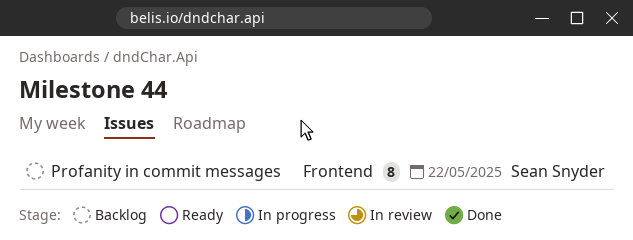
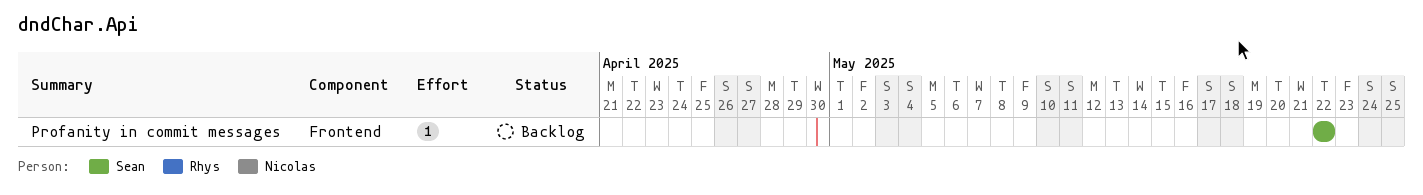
Profanity in commit messages, estimate: 8 -> 1

